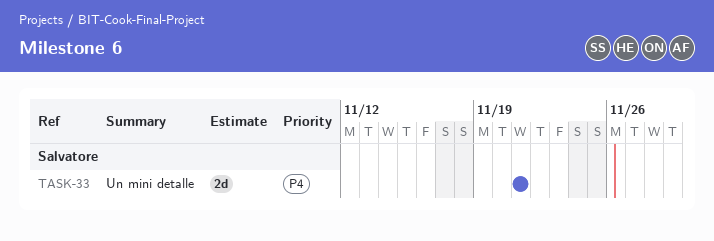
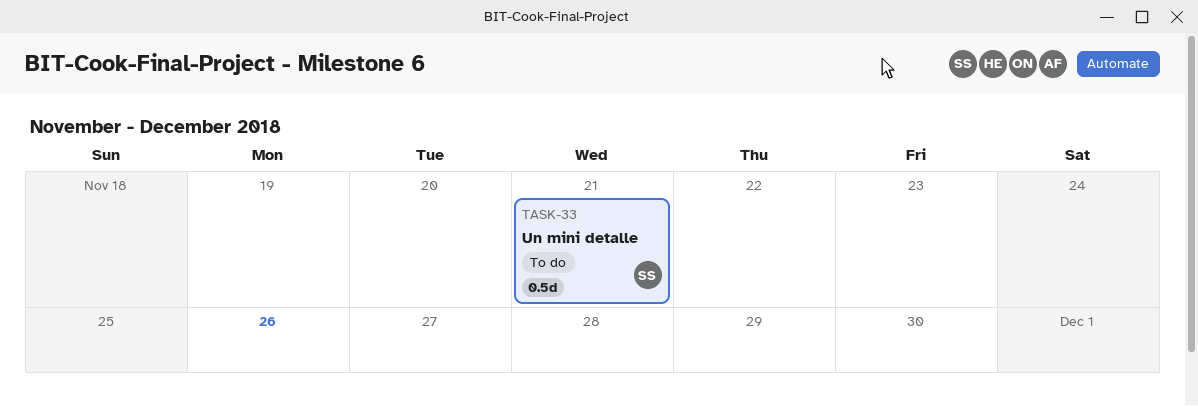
TASK-33, estimate: 2d -> 0.5d

